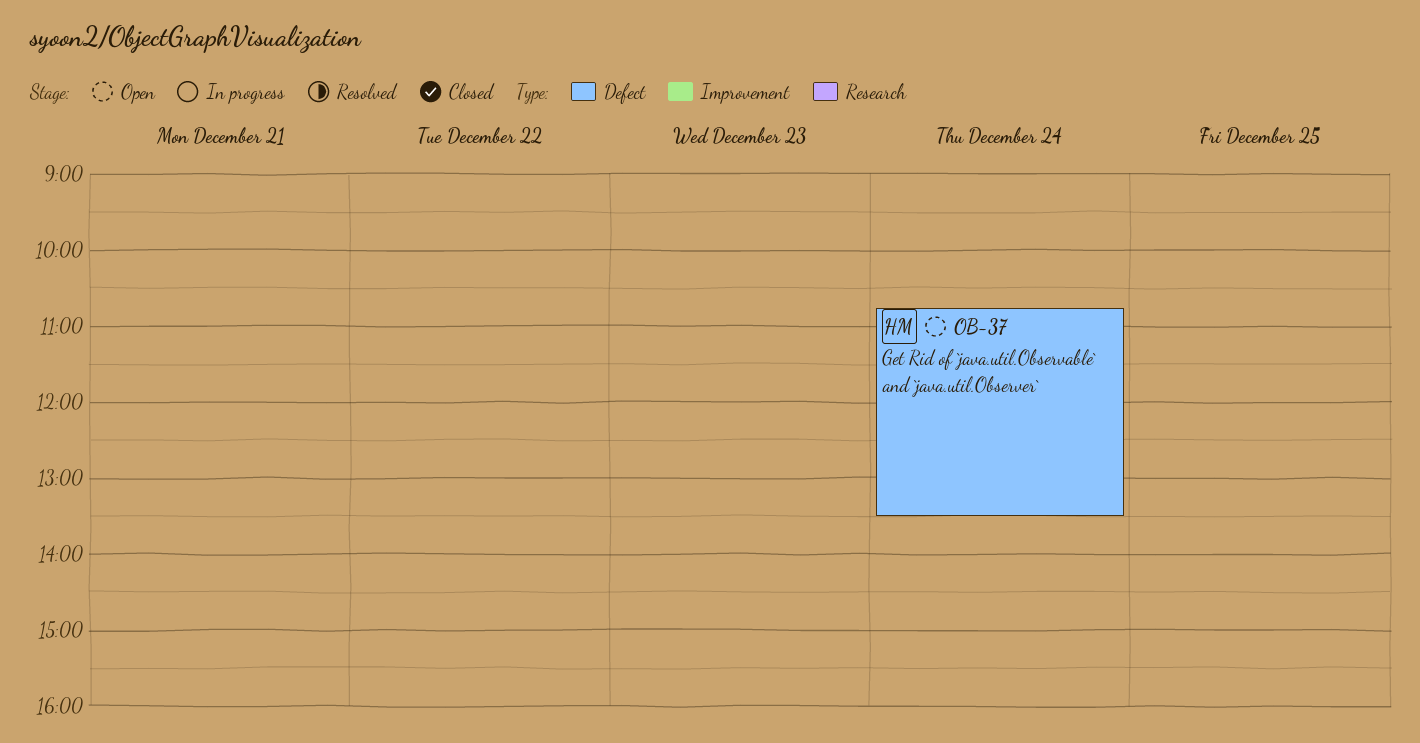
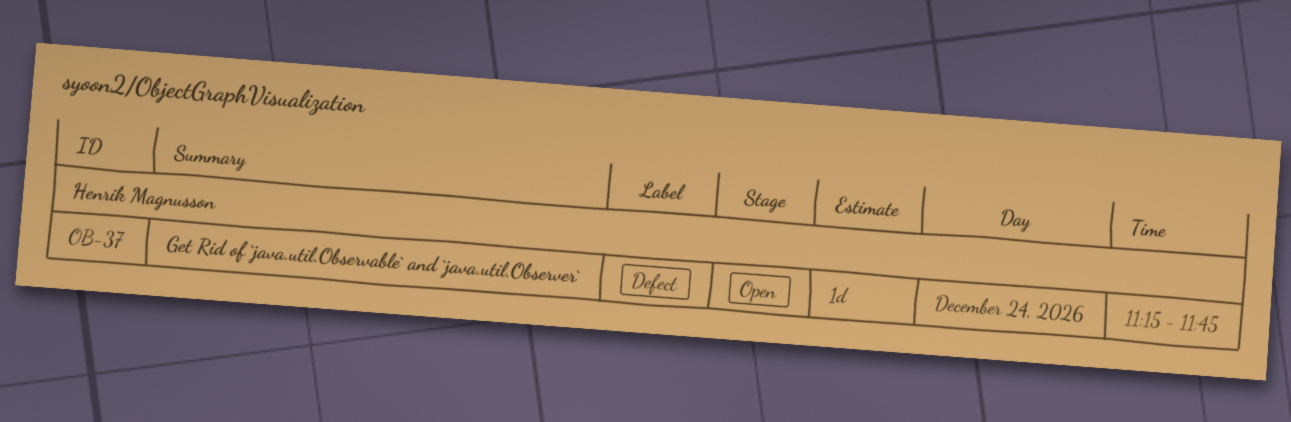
OB-37, begins: 10:45 -> 11:15
OB-37, ends: 13:30 -> 11:45

